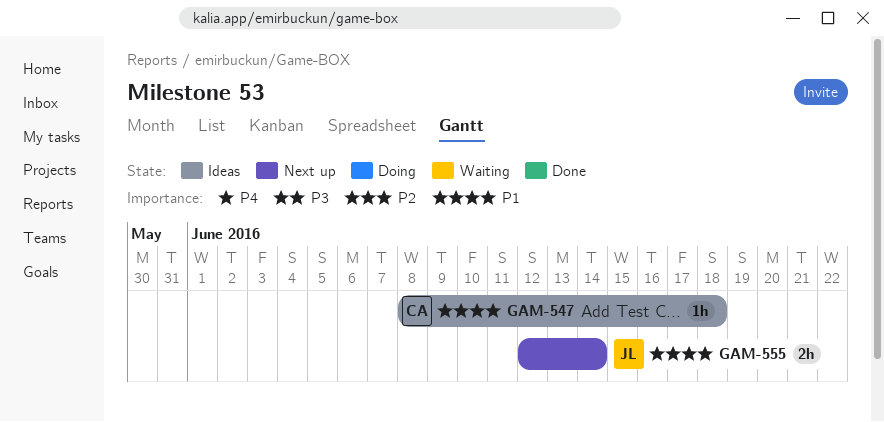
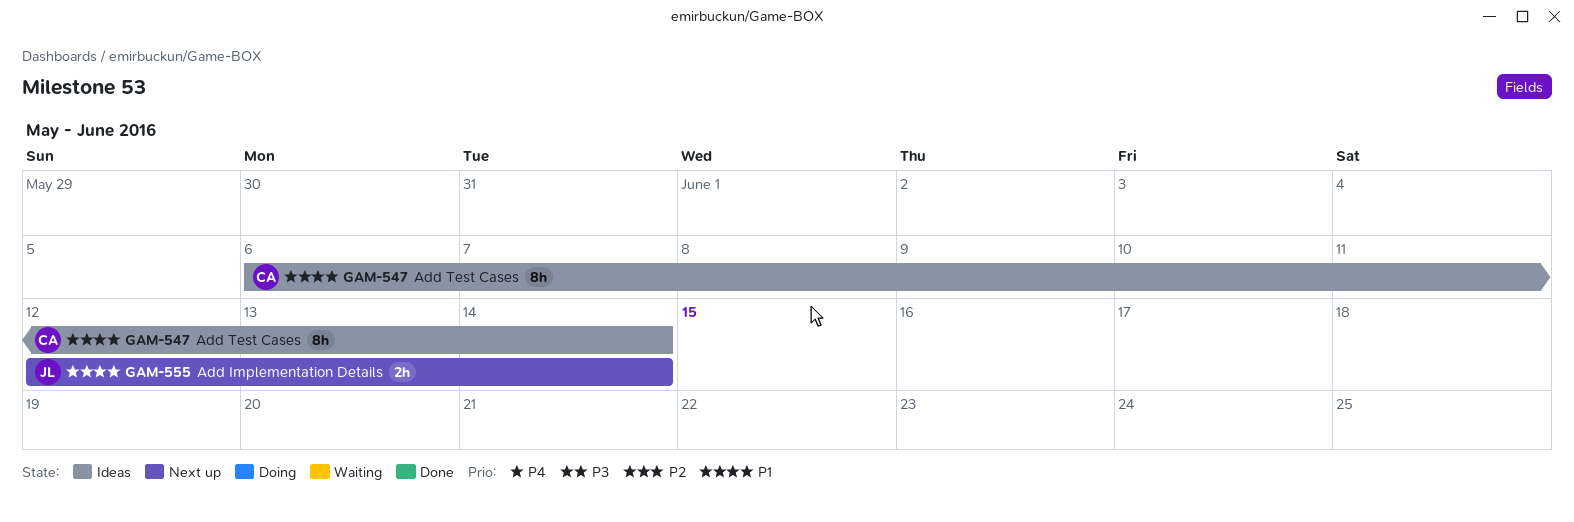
GAM-547, estimate: 1h -> 8h
GAM-547, start: Jun 8 -> Jun 6
GAM-547, due: Jun 18 -> Jun 14

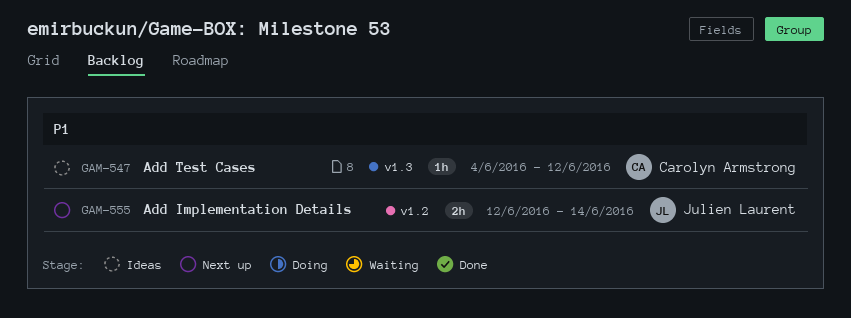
GAM-547, estimate: 8h -> 1h
GAM-547, start: Jun 6 -> Jun 4
GAM-547, due: Jun 14 -> Jun 12

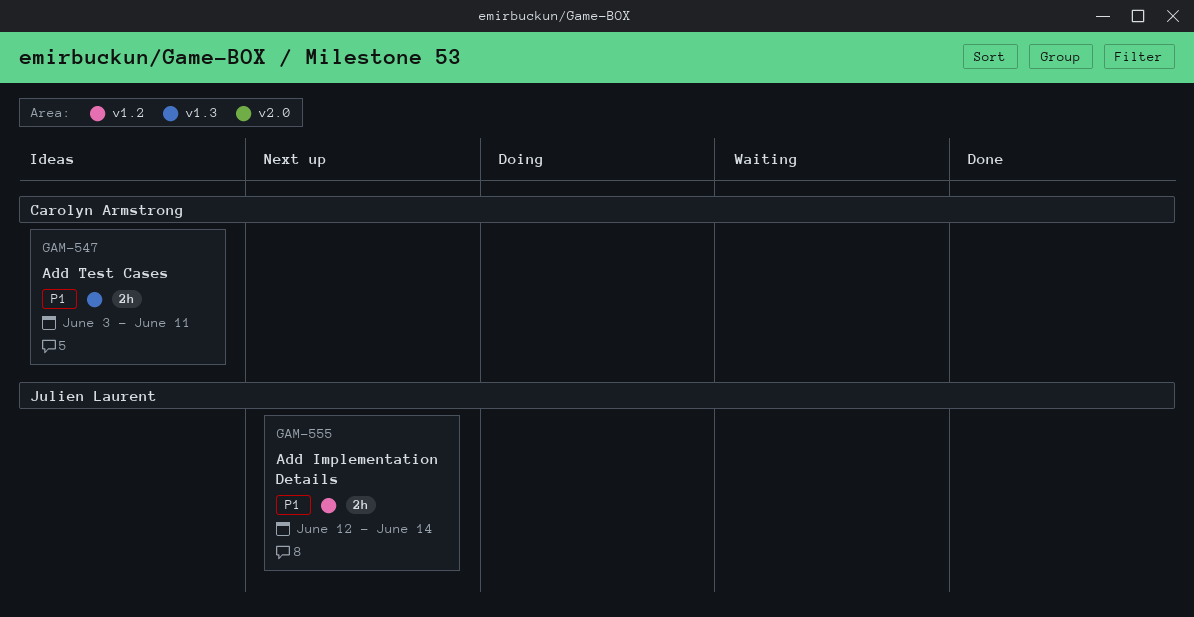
GAM-547, estimate: 1h -> 2h
GAM-547, start: Jun 4 -> Jun 3
GAM-547, due: Jun 12 -> Jun 11

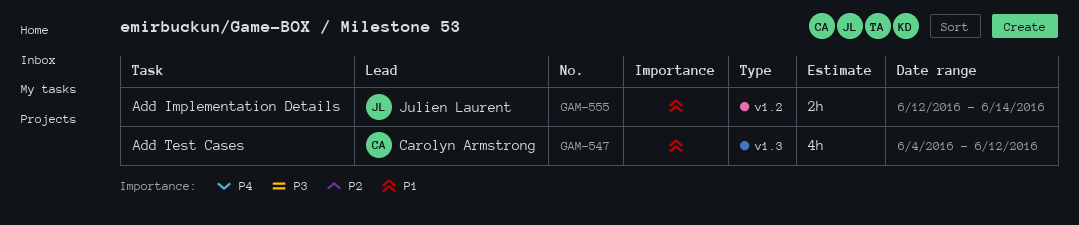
GAM-547, estimate: 2h -> 4h
GAM-547, start: Jun 3 -> Jun 4
GAM-547, due: Jun 11 -> Jun 12

